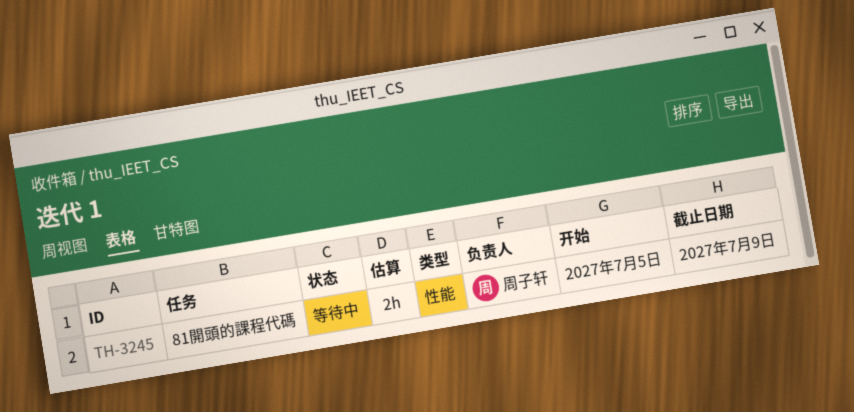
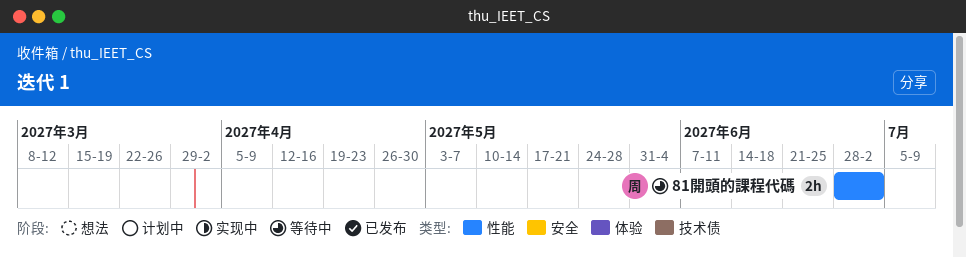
81開頭的課程代碼, start: Jul 5 -> Jun 28
81開頭的課程代碼, due: Jul 9 -> Jul 2

